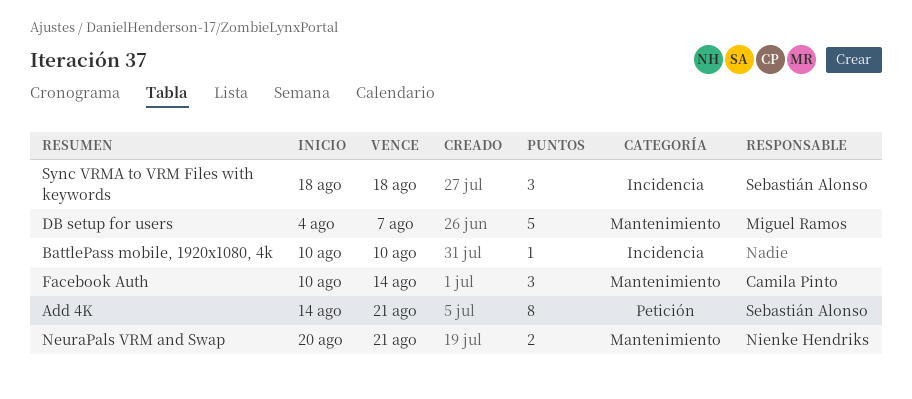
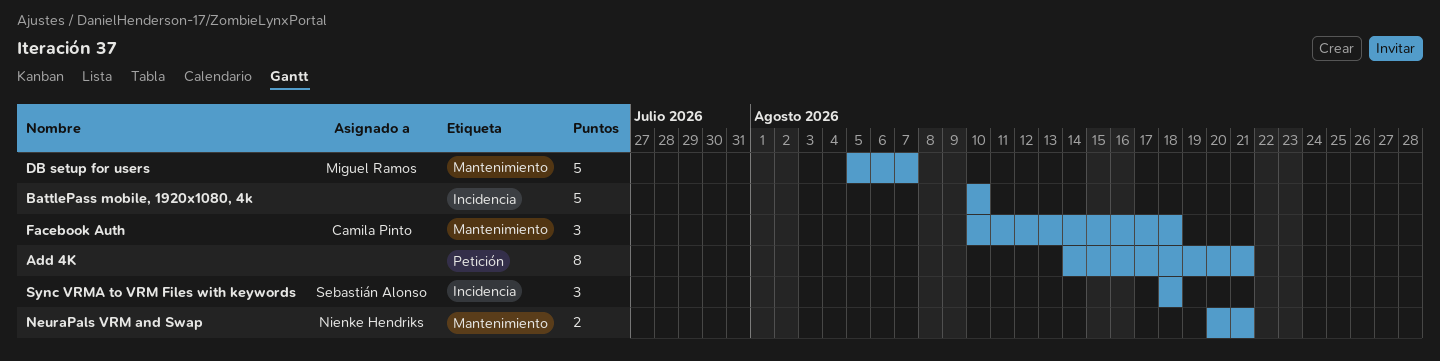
Add 4K, owner: Sebastián Alonso -> none
BattlePass mobile, 1920x1080, 4k, estimate: 1 -> 5
DB setup for users, start: Aug 4 -> Aug 5
Facebook Auth, due: Aug 14 -> Aug 18

